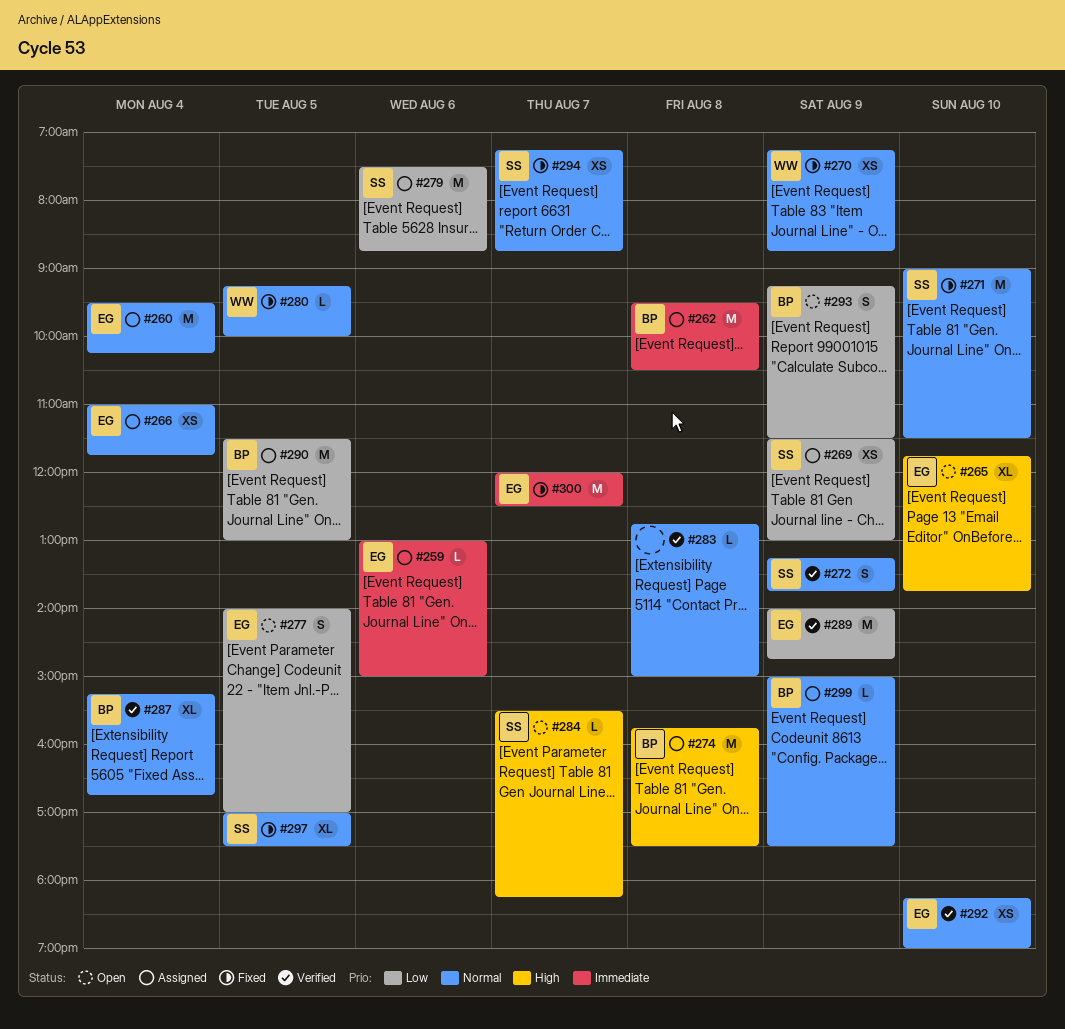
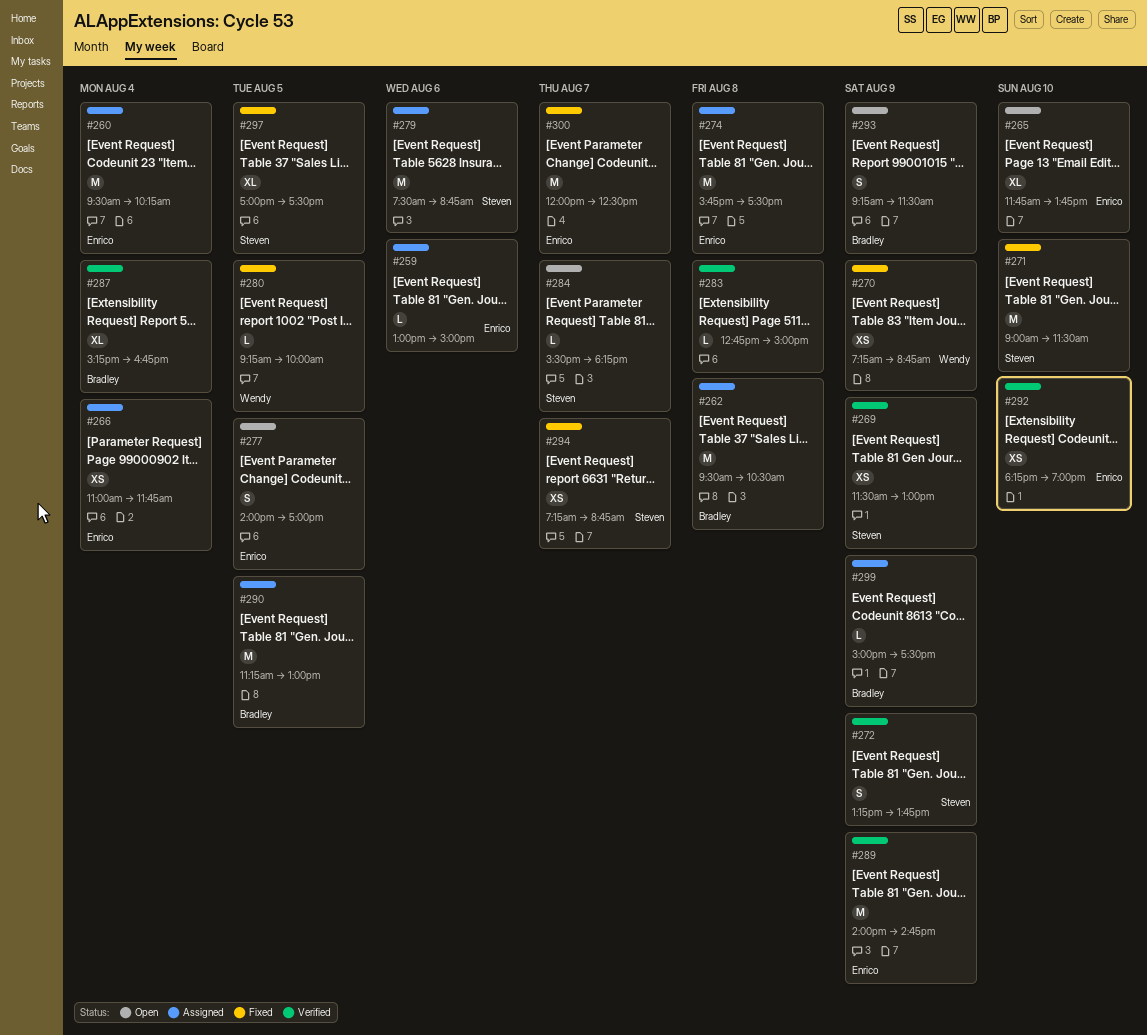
#269, status: Assigned -> Verified
#274, owner: Bradley -> Enrico
#290, begins: 11:30 -> 11:15

